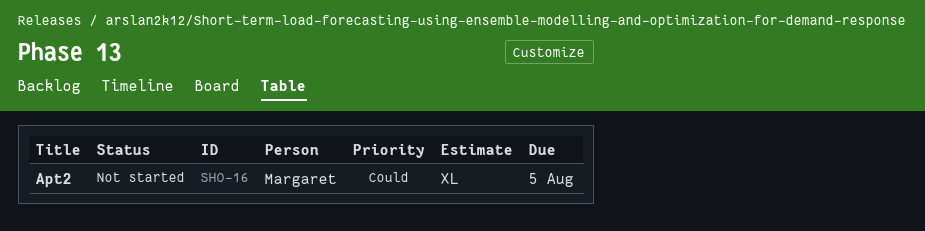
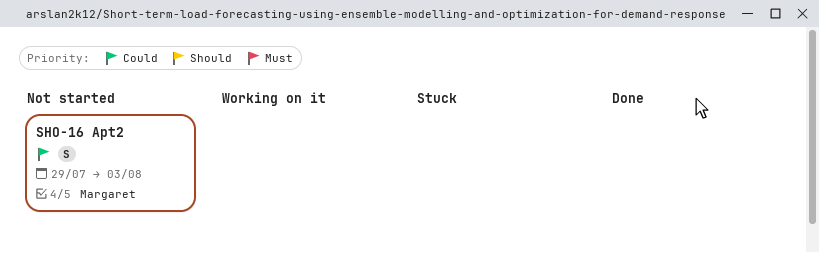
SHO-16, estimate: XL -> S
SHO-16, due: Aug 5 -> Aug 3

